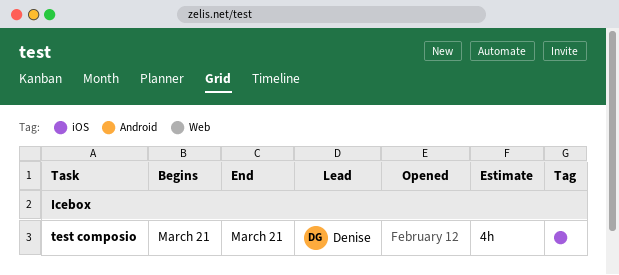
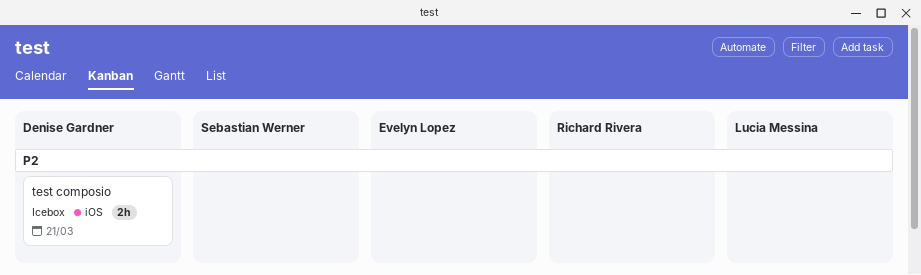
test composio, estimate: 4h -> 2h

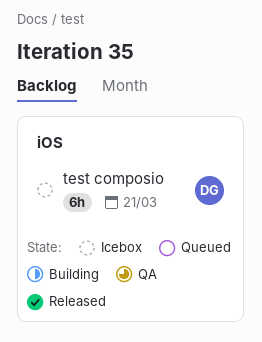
test composio, estimate: 2h -> 6h

